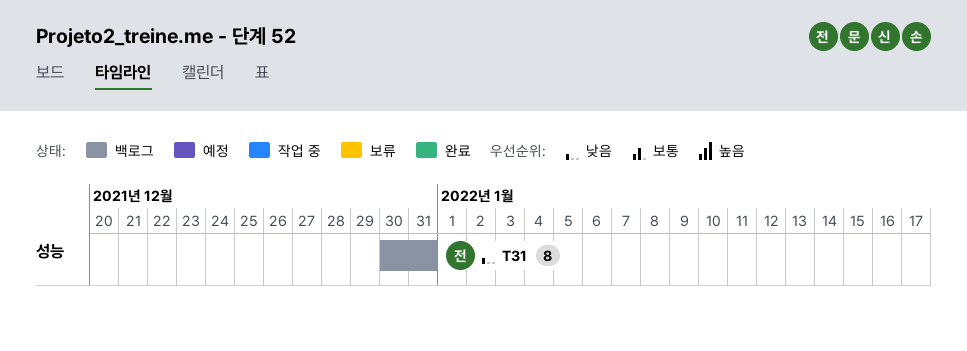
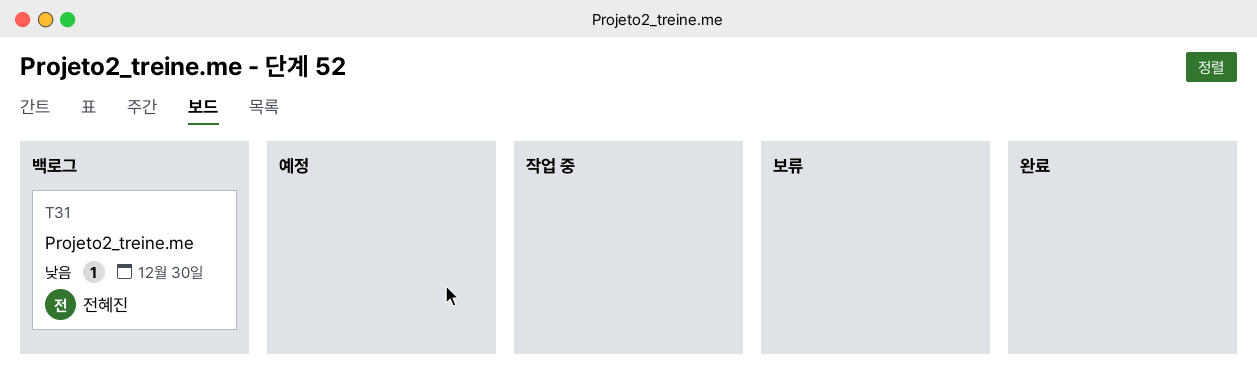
T31, estimate: 8 -> 1
T31, due: Dec 31 -> Dec 30

